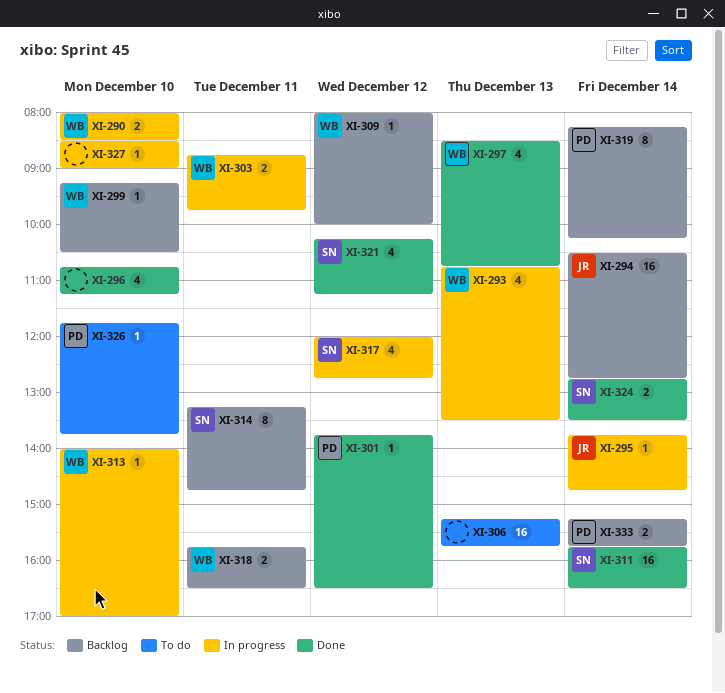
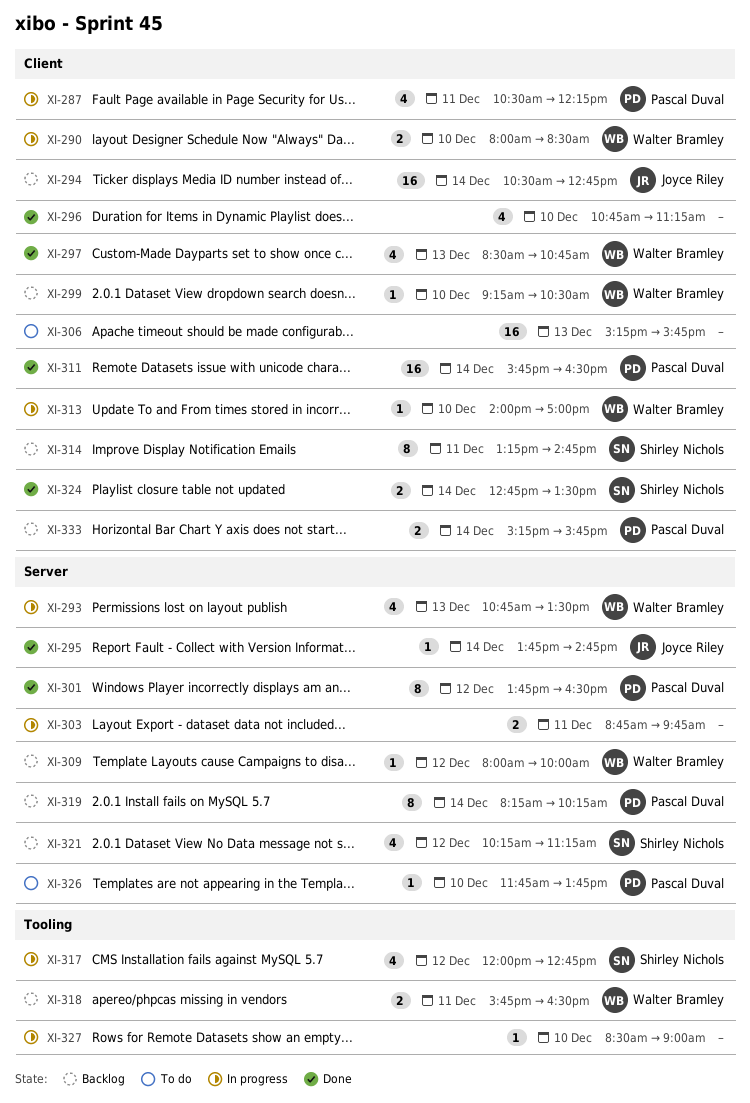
XI-287: none -> present
XI-295, status: In progress -> Done
XI-301, estimate: 1 -> 8
XI-303, owner: Walter Bramley -> none
XI-311, owner: Shirley Nichols -> Pascal Duval
XI-321, status: Done -> Backlog

